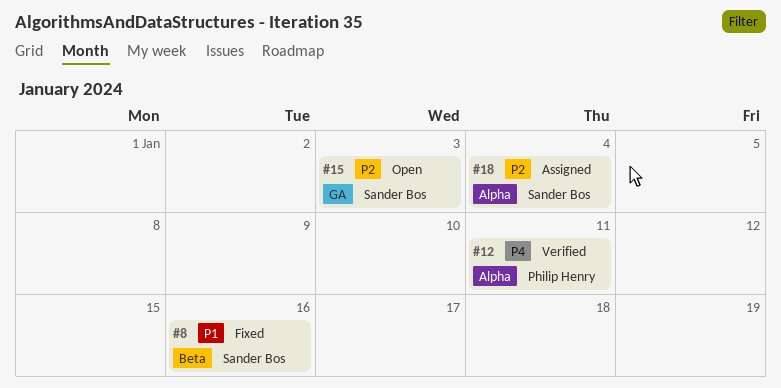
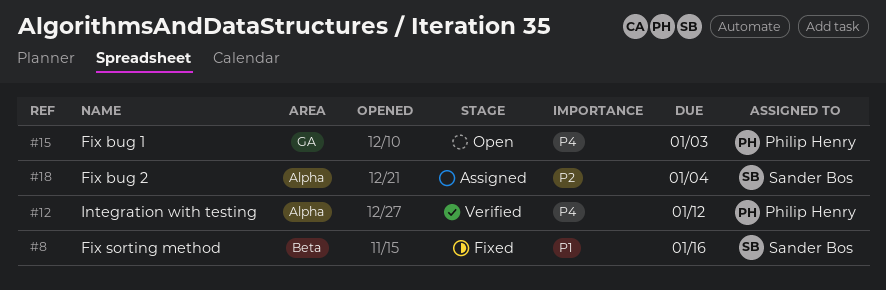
#12, due: Jan 11 -> Jan 12
#15, owner: Sander Bos -> Philip Henry
#15, priority: P2 -> P4

